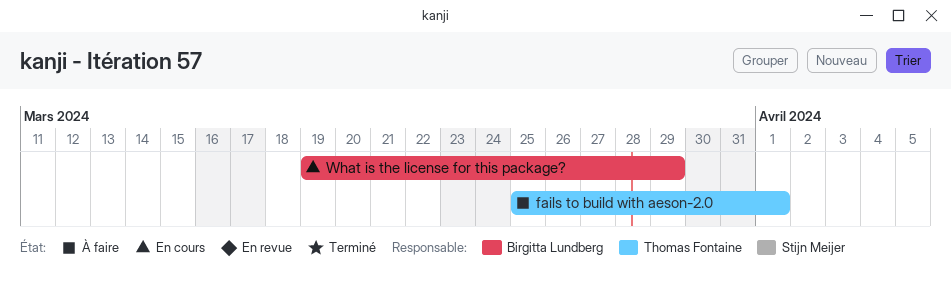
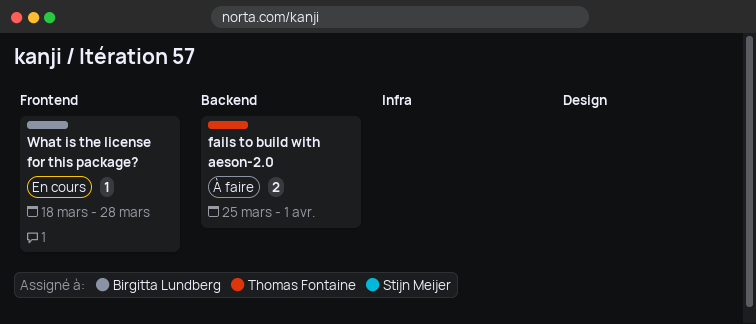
What is the license for this package?, start: Mar 19 -> Mar 18
What is the license for this package?, due: Mar 29 -> Mar 28

